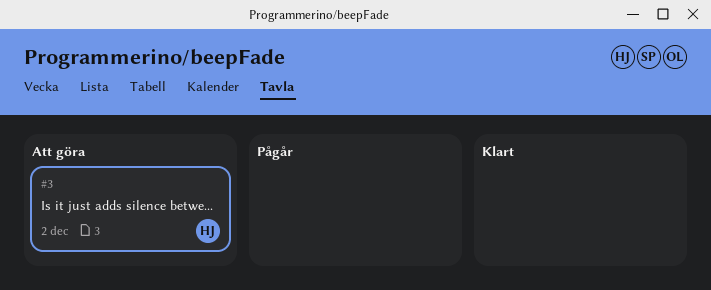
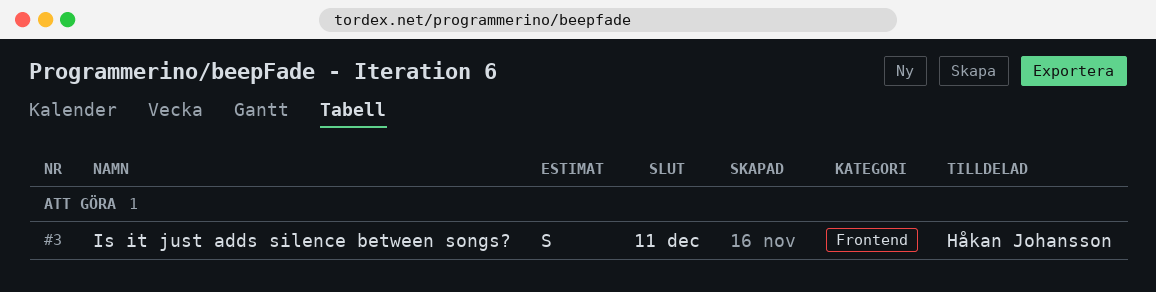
#3, due: Dec 2 -> Dec 11

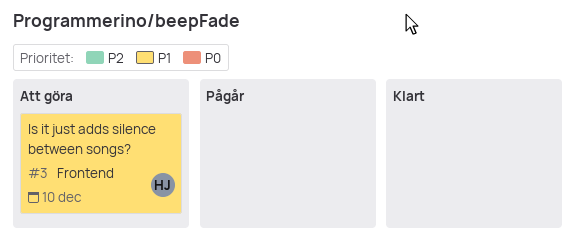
#3, due: Dec 11 -> Dec 10

